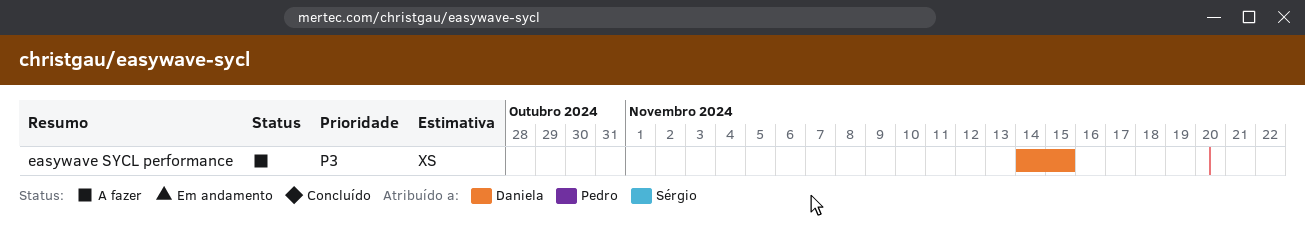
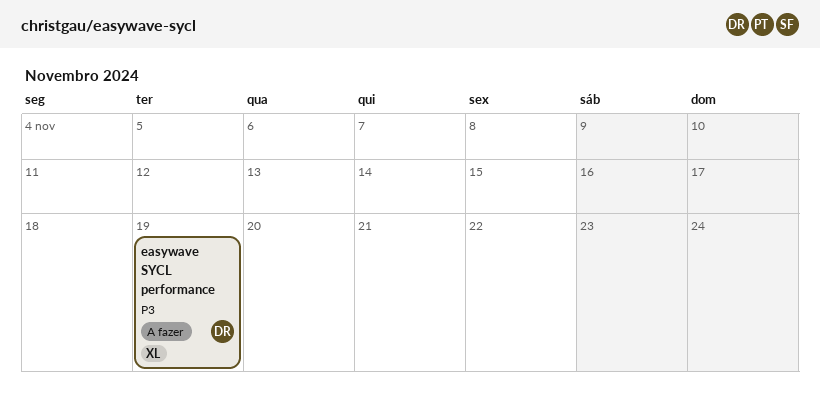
easywave SYCL performance, estimate: XS -> XL
easywave SYCL performance, due: Nov 15 -> Nov 19

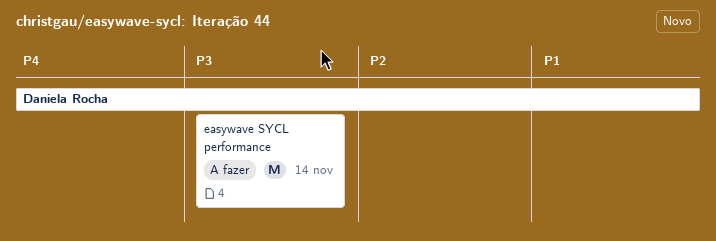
easywave SYCL performance, estimate: XL -> M
easywave SYCL performance, due: Nov 19 -> Nov 14

